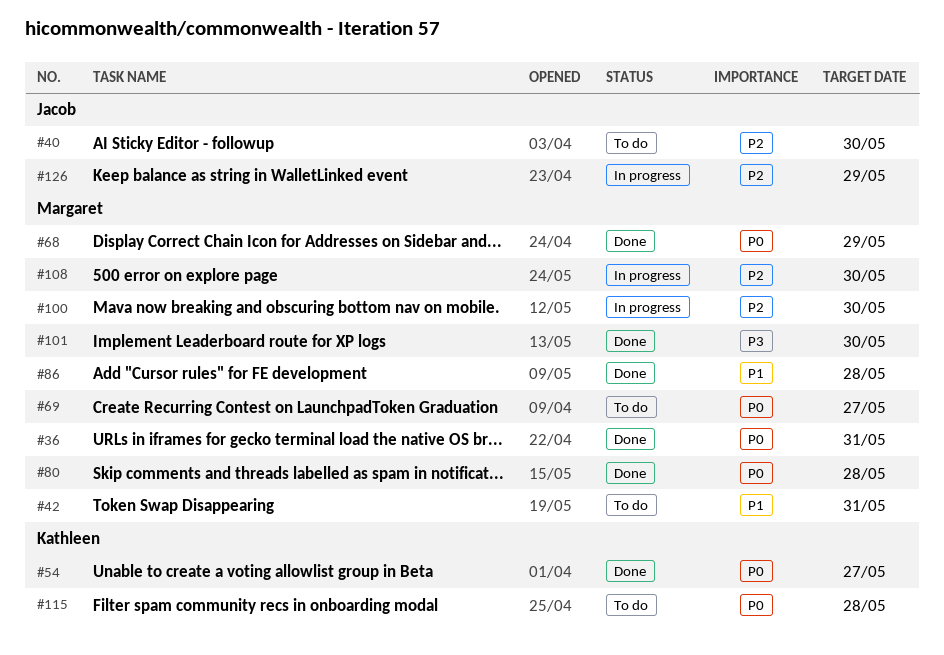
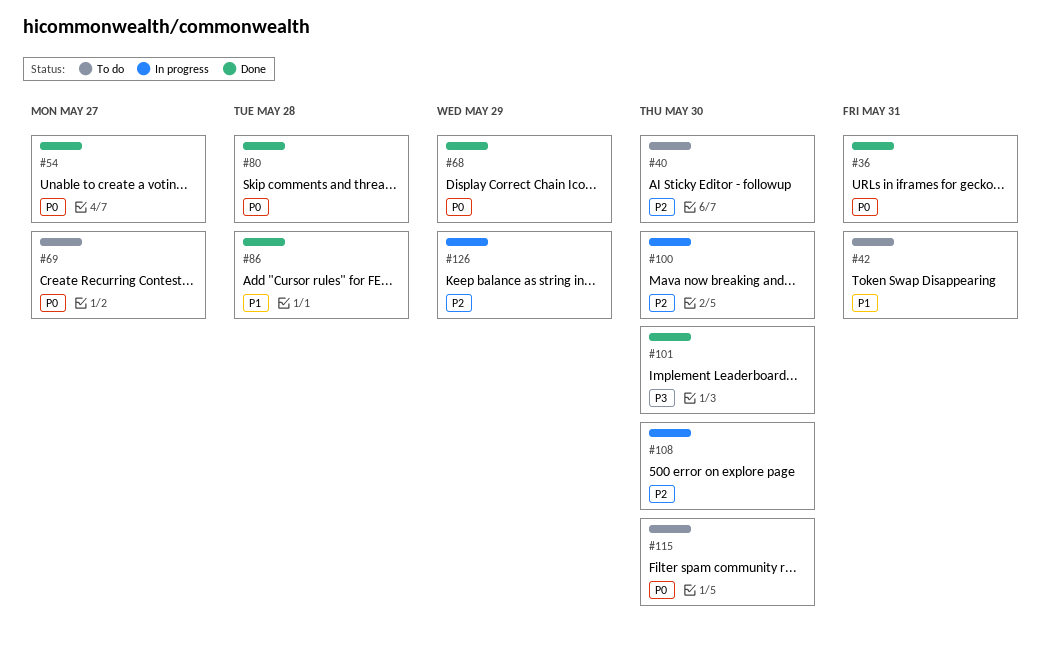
#115, due: May 28 -> May 30

